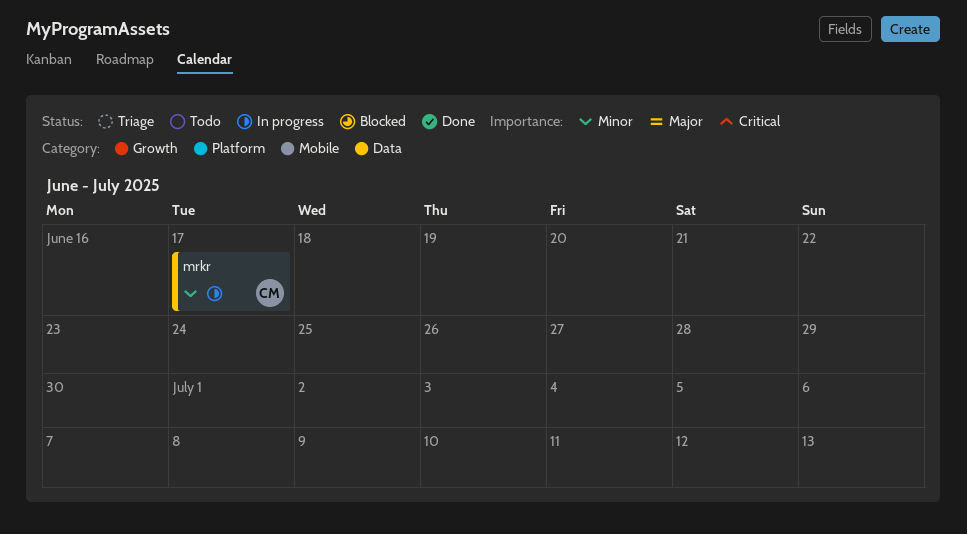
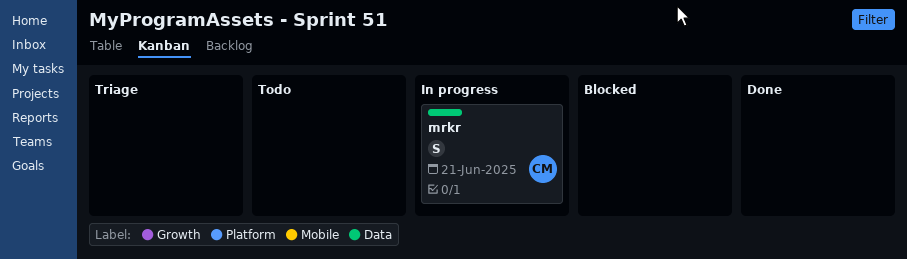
mrkr, due: Jun 17 -> Jun 21

